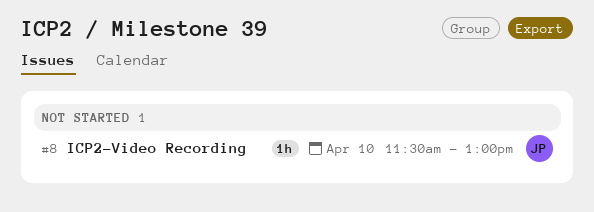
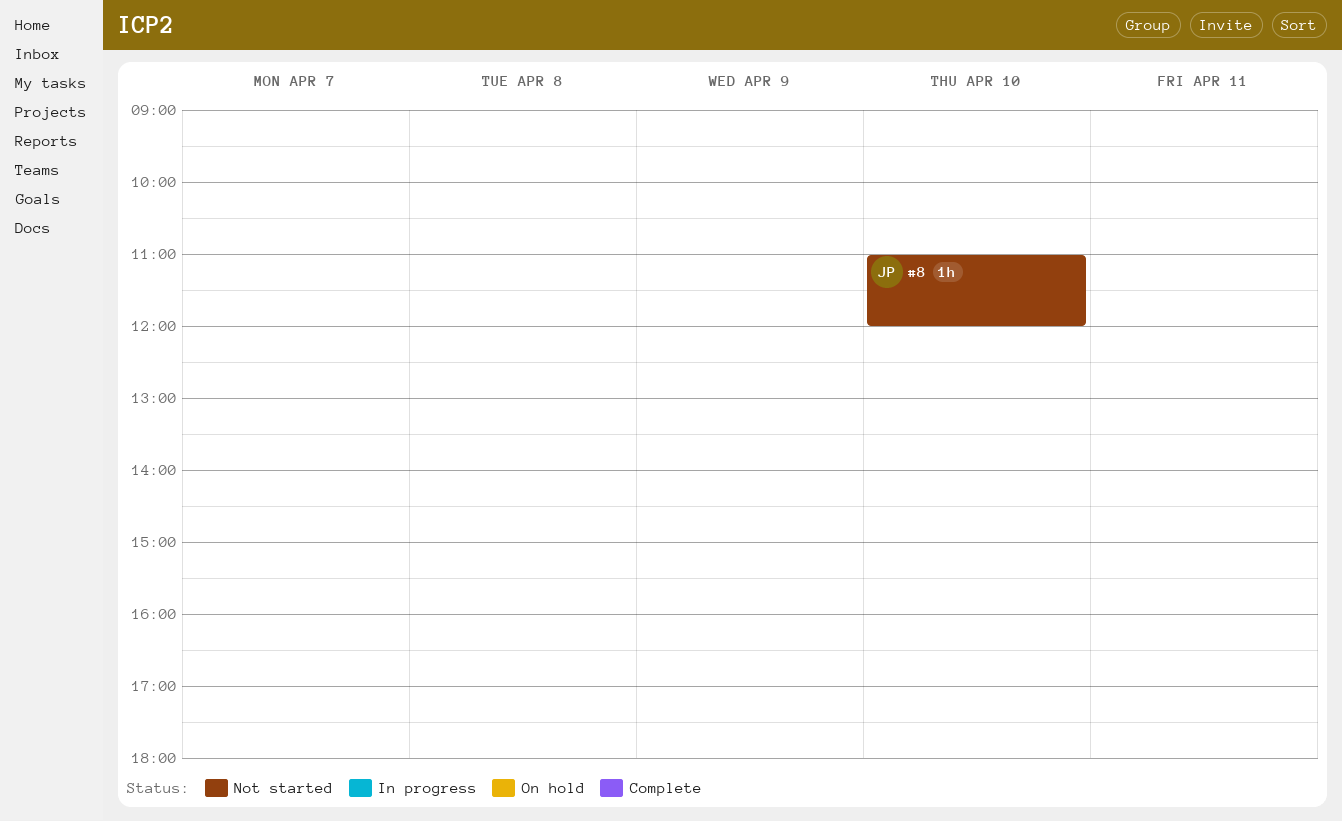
#8, begins: 11:30 -> 11:00
#8, ends: 13:00 -> 12:00

